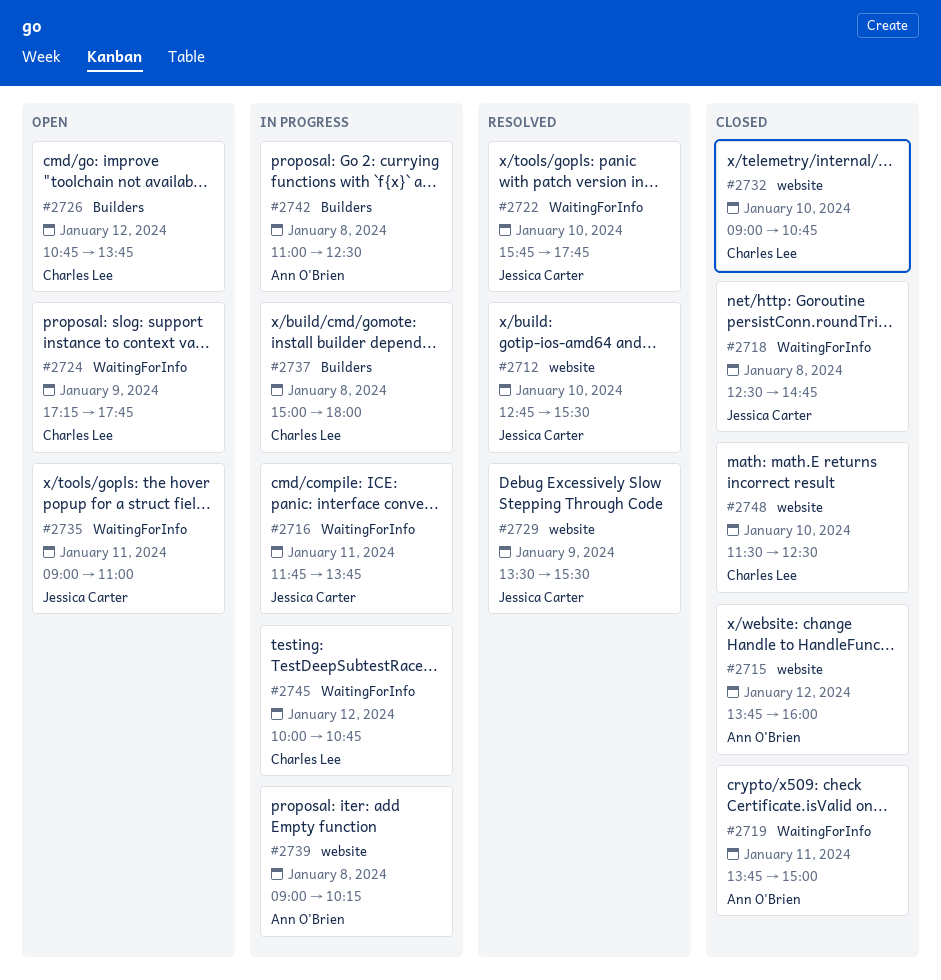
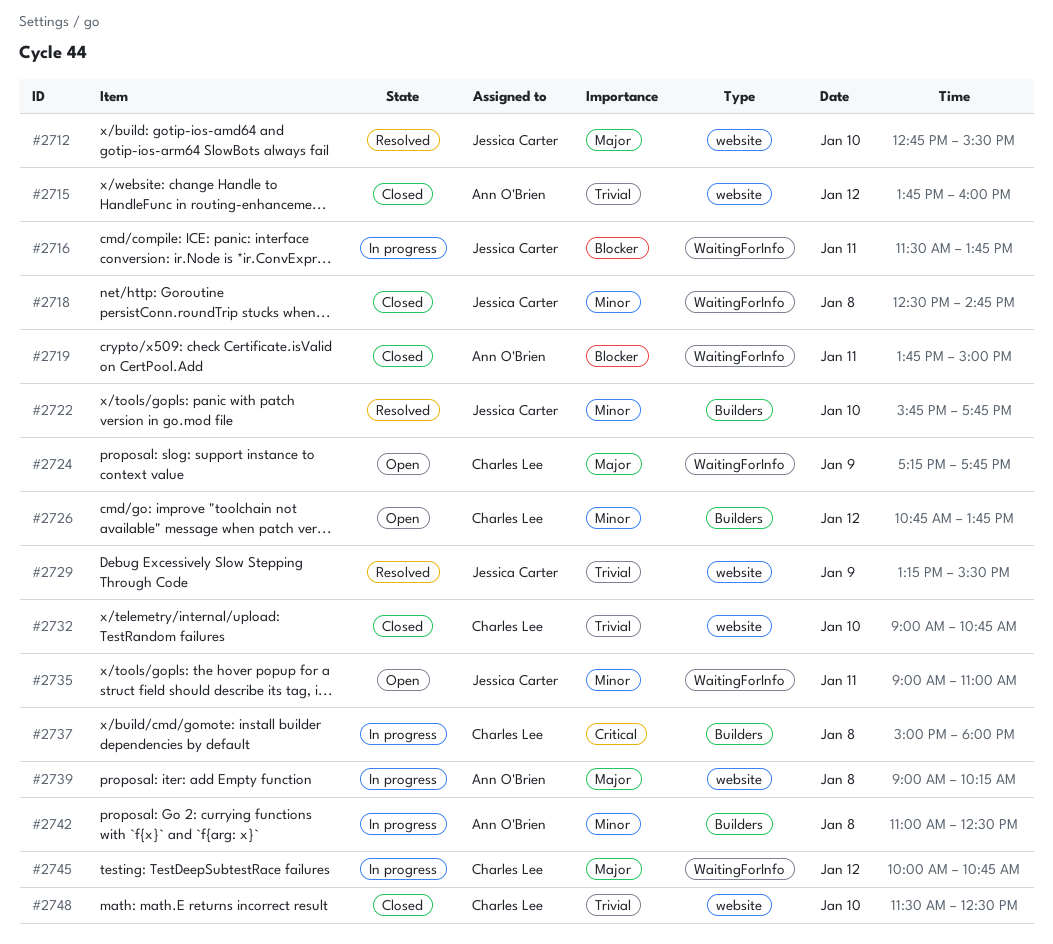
#2716, begins: 11:45 -> 11:30
#2722, label: WaitingForInfo -> Builders
#2729, begins: 13:30 -> 13:15

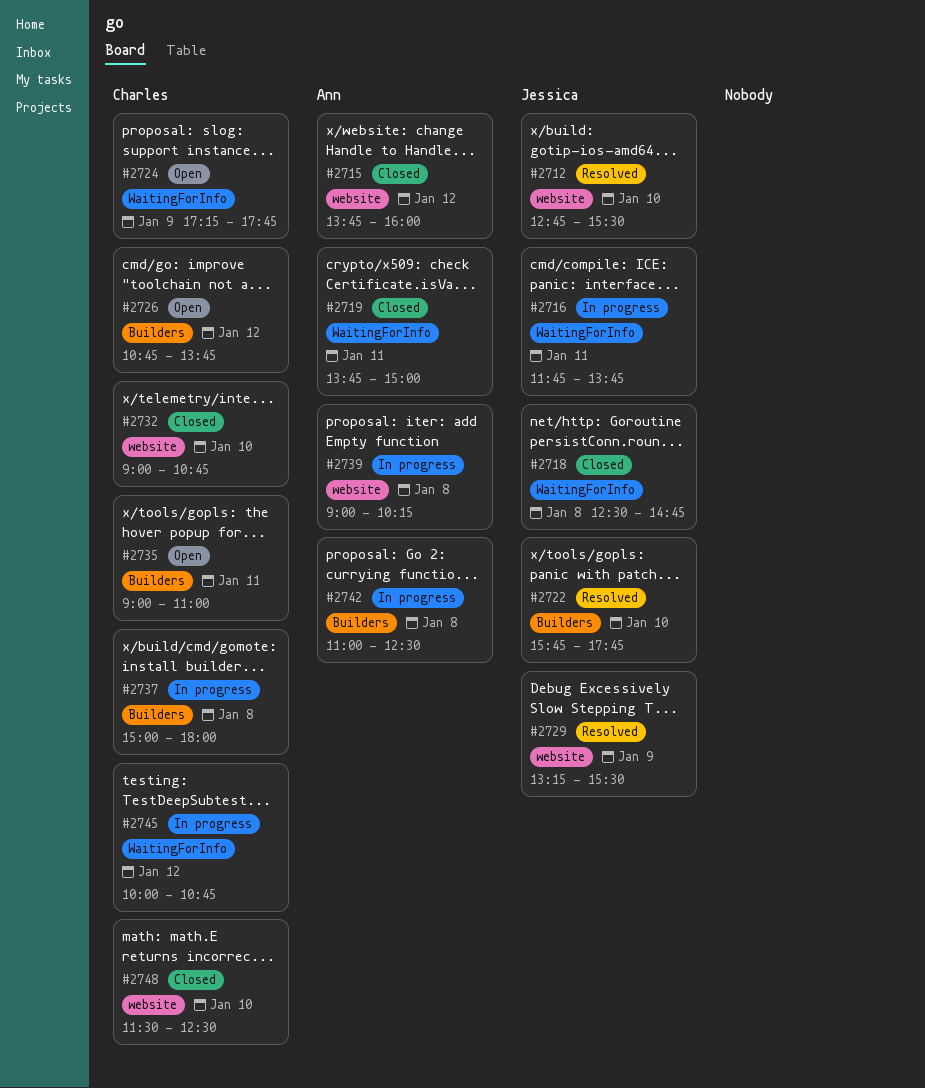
#2716, begins: 11:30 -> 11:45
#2735, owner: Jessica Carter -> Charles Lee
#2735, label: WaitingForInfo -> Builders

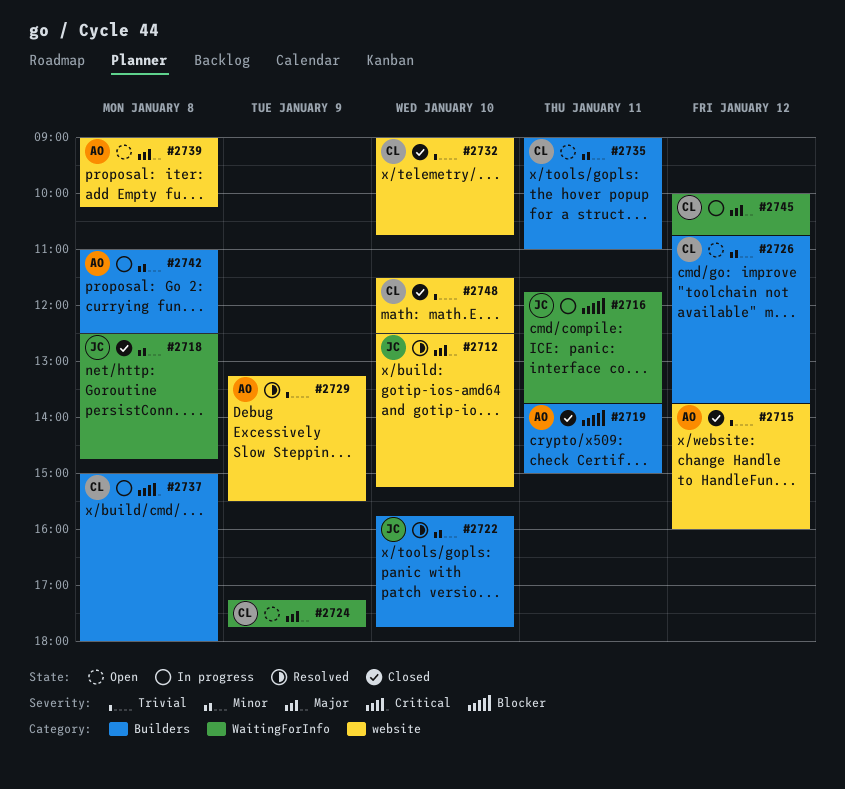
#2712, begins: 12:45 -> 12:30
#2712, ends: 15:30 -> 15:15
#2719, label: WaitingForInfo -> Builders
#2729, owner: Jessica -> Ann
#2739, status: In progress -> Open

